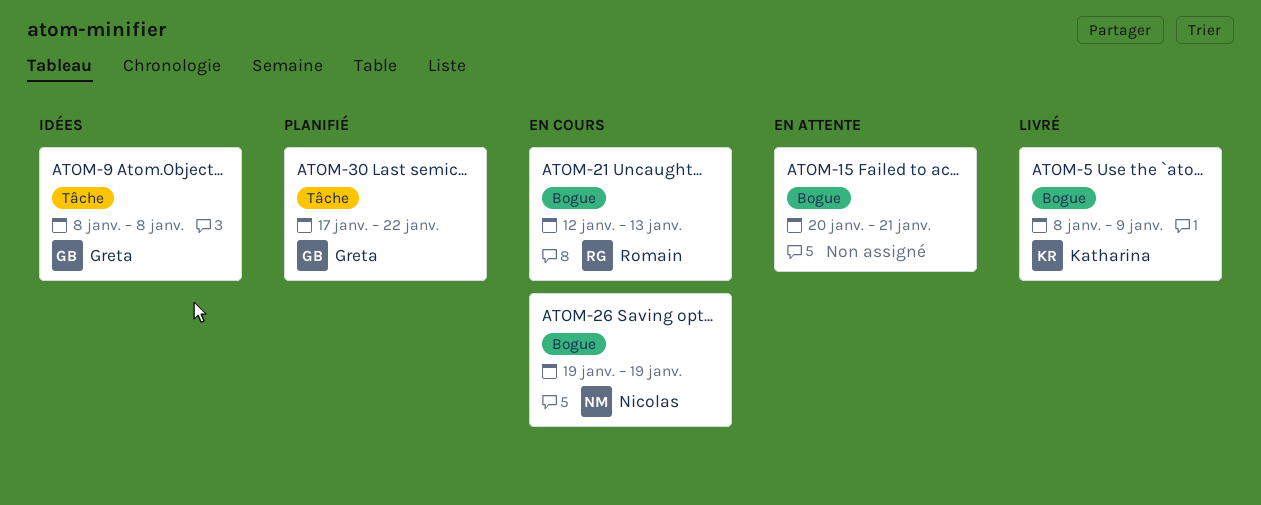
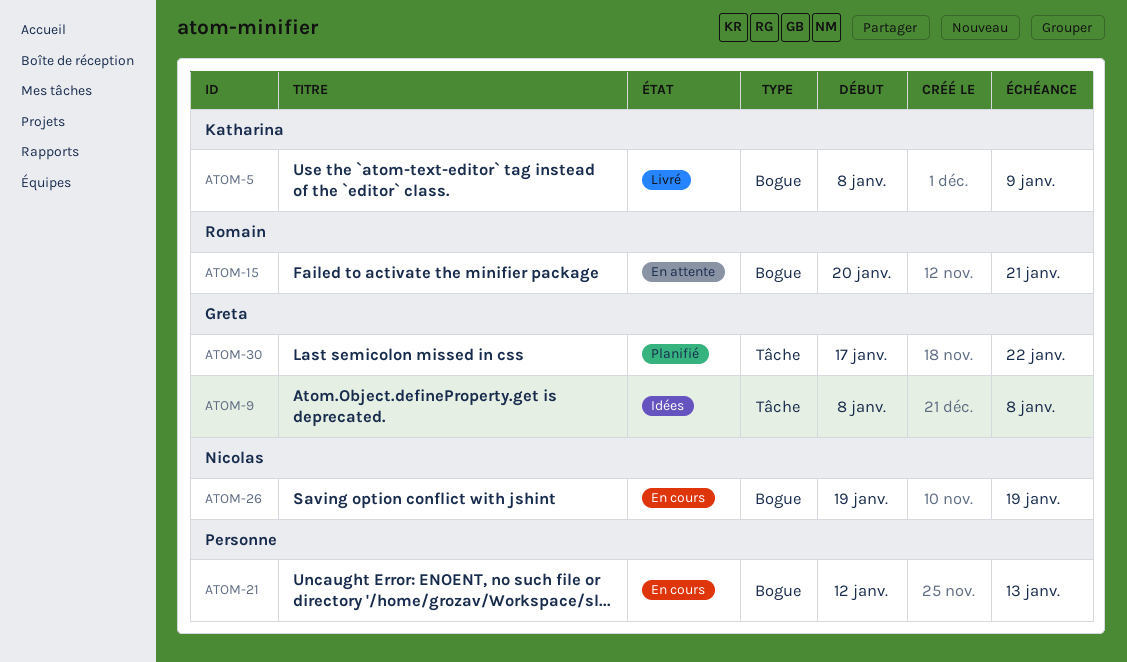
ATOM-15, owner: none -> Romain
ATOM-21, owner: Romain -> none

